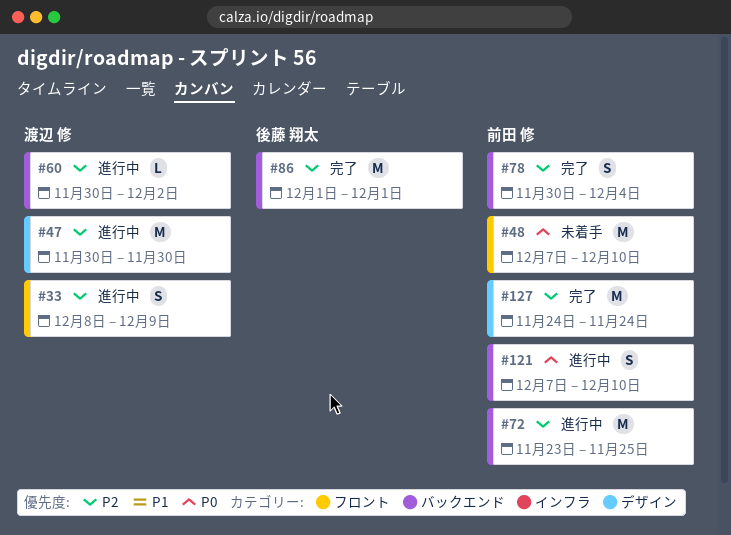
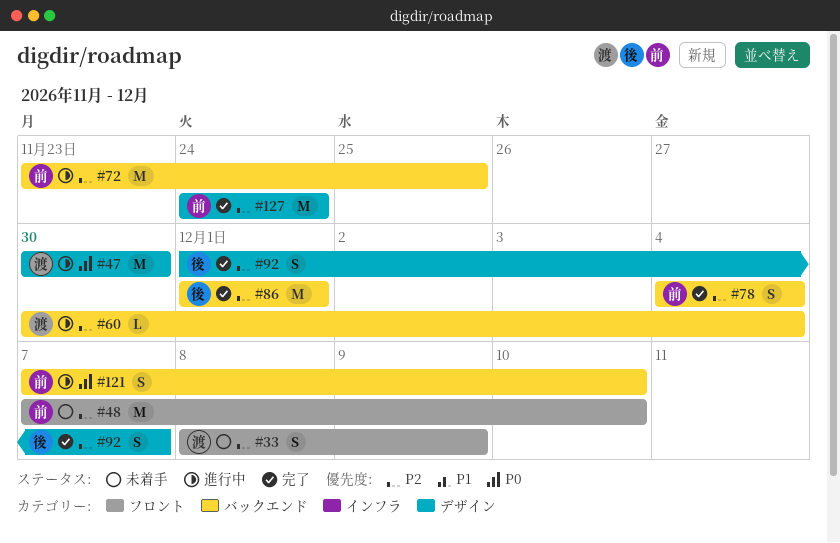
#33, status: 進行中 -> 未着手
#47, priority: P2 -> P0
#48, priority: P0 -> P2
#60, due: Dec 2 -> Dec 4
#78, start: Nov 30 -> Dec 4
#92: none -> present

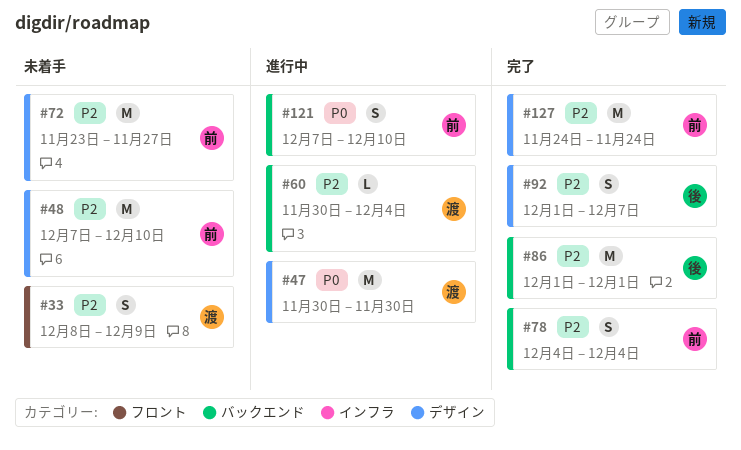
#48, label: フロント -> デザイン
#72, status: 進行中 -> 未着手
#72, label: バックエンド -> デザイン
#72, due: Nov 25 -> Nov 27

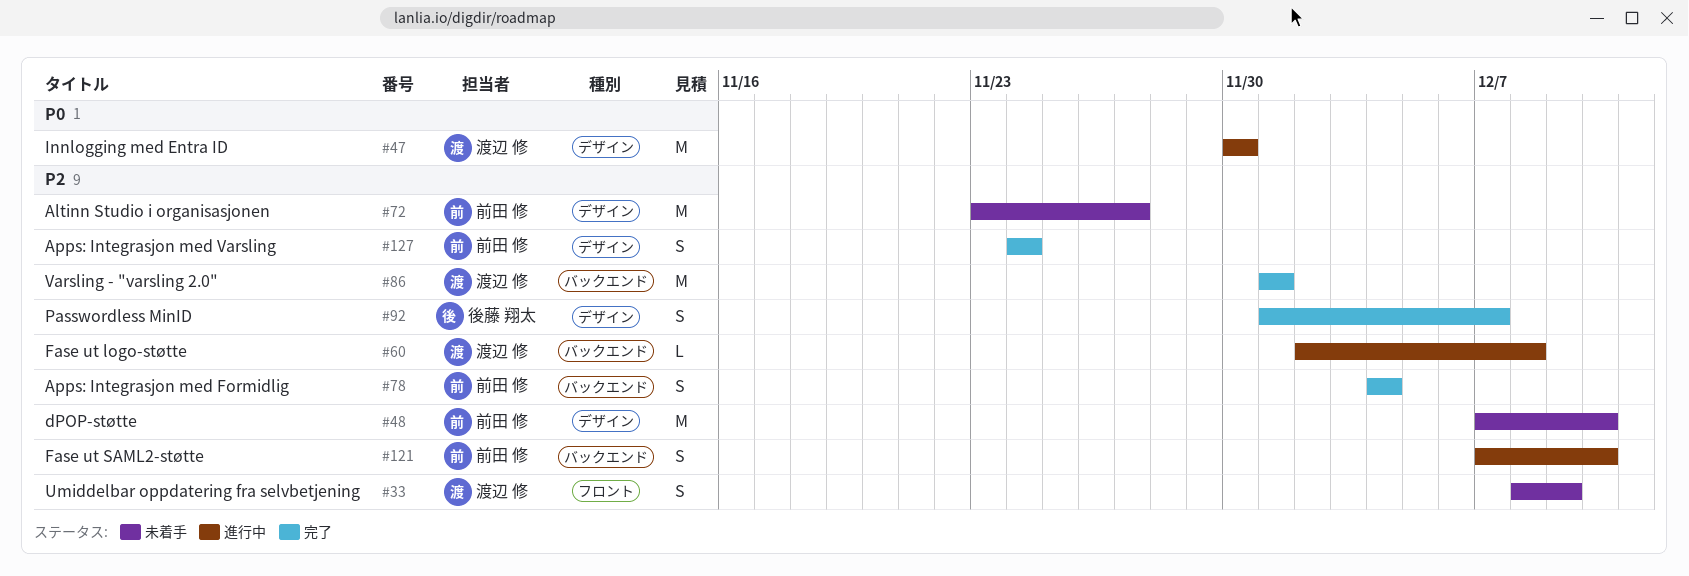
#60, start: Nov 30 -> Dec 2
#60, due: Dec 4 -> Dec 8
#86, owner: 後藤 翔太 -> 渡辺 修
#121, priority: P0 -> P2
#127, estimate: M -> S

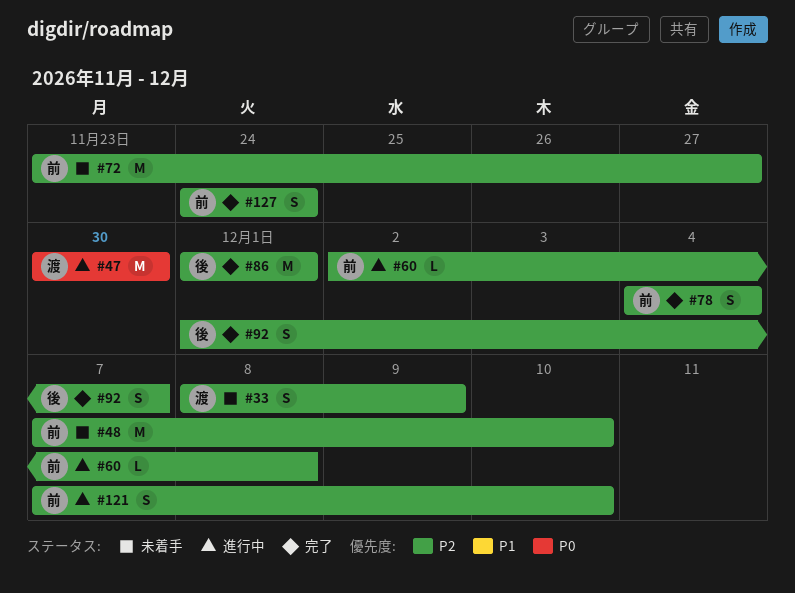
#60, owner: 渡辺 修 -> 前田 修
#86, owner: 渡辺 修 -> 後藤 翔太

